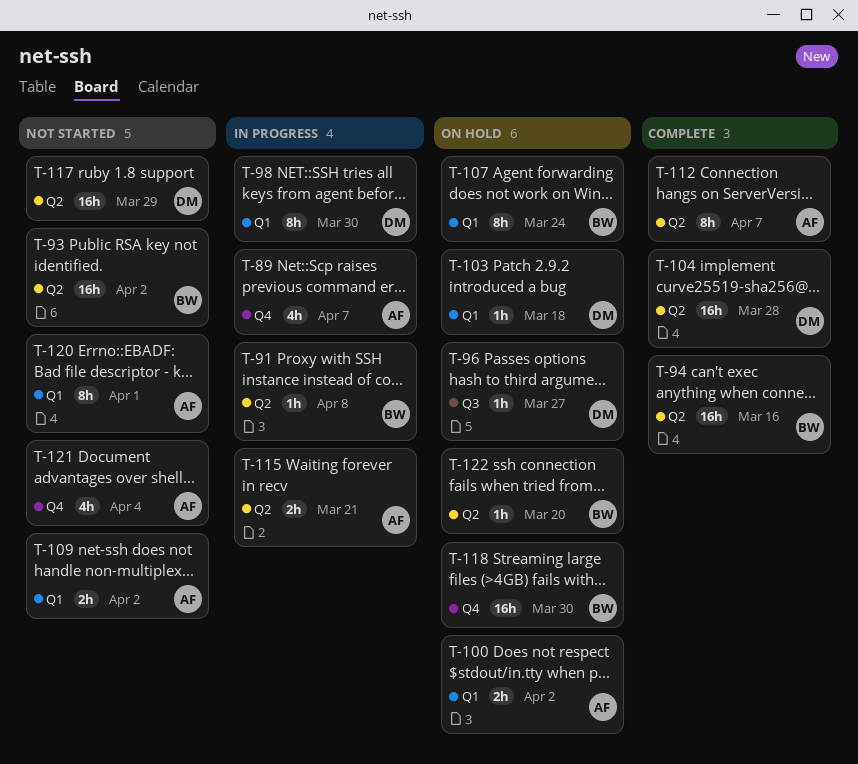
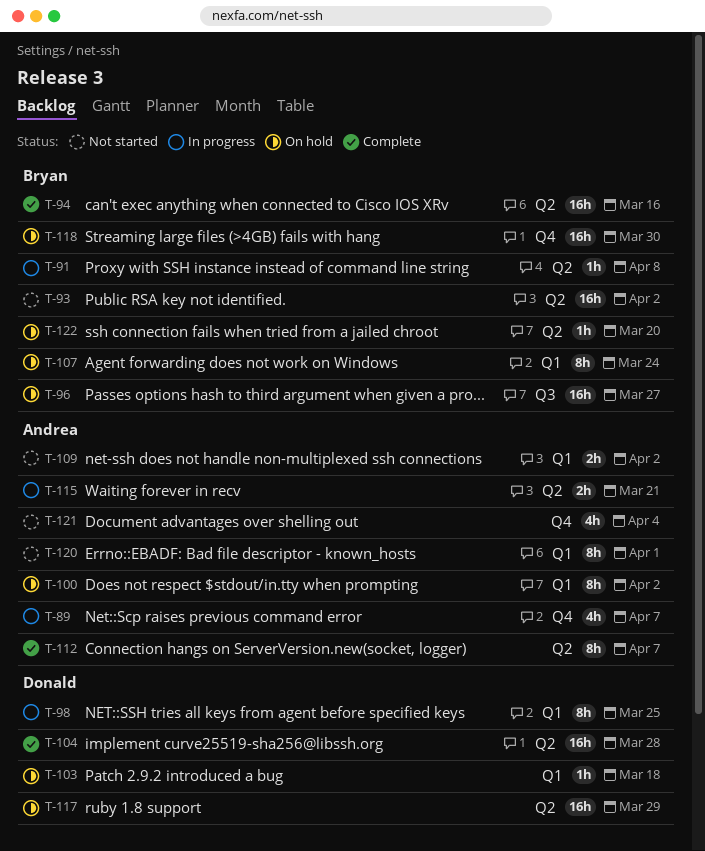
T-96, owner: Donald -> Bryan
T-96, estimate: 1h -> 16h
T-98, due: Mar 30 -> Mar 25
T-100, estimate: 2h -> 8h
T-117, status: Not started -> On hold

